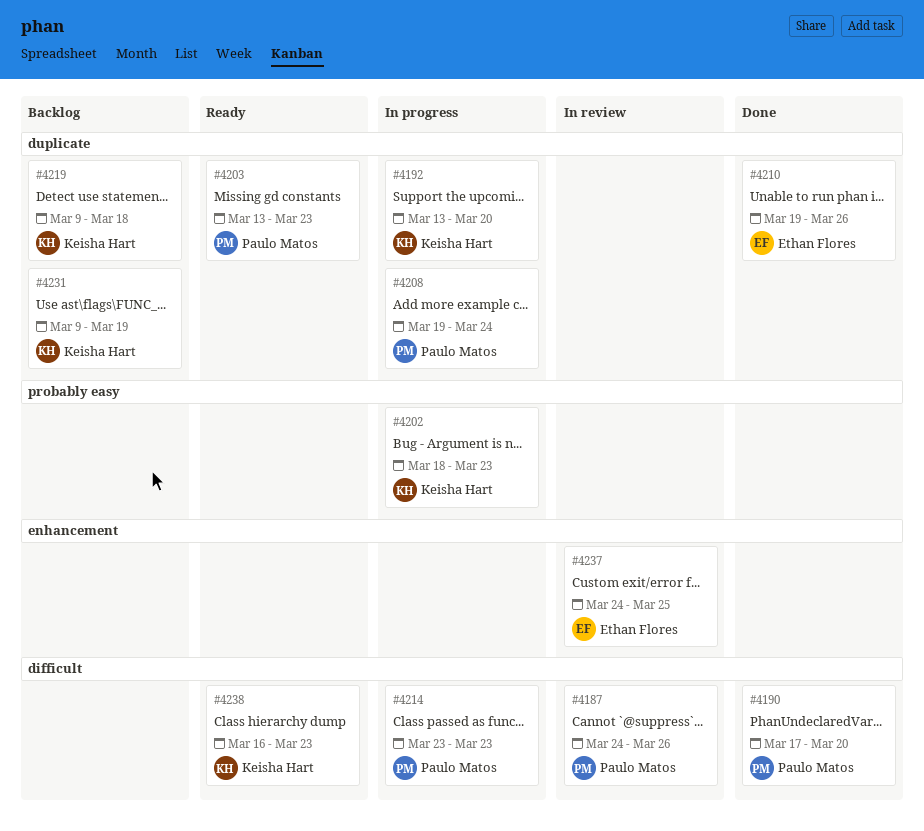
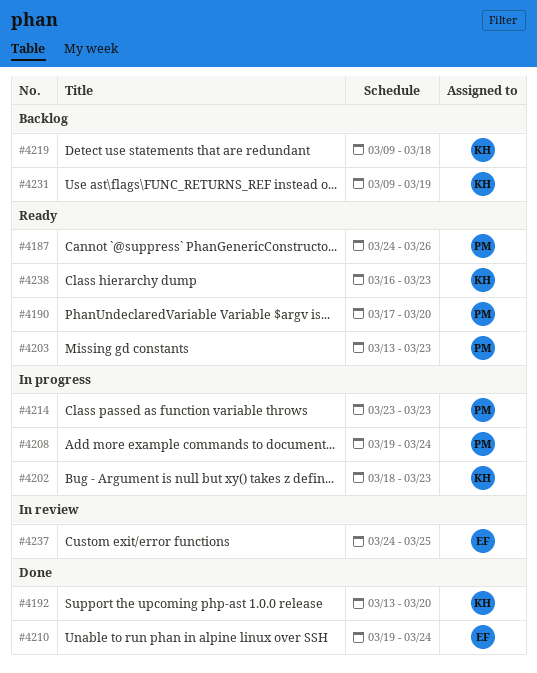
#4187, status: In review -> Ready
#4190, status: Done -> Ready
#4192, status: In progress -> Done
#4210, due: Mar 26 -> Mar 24

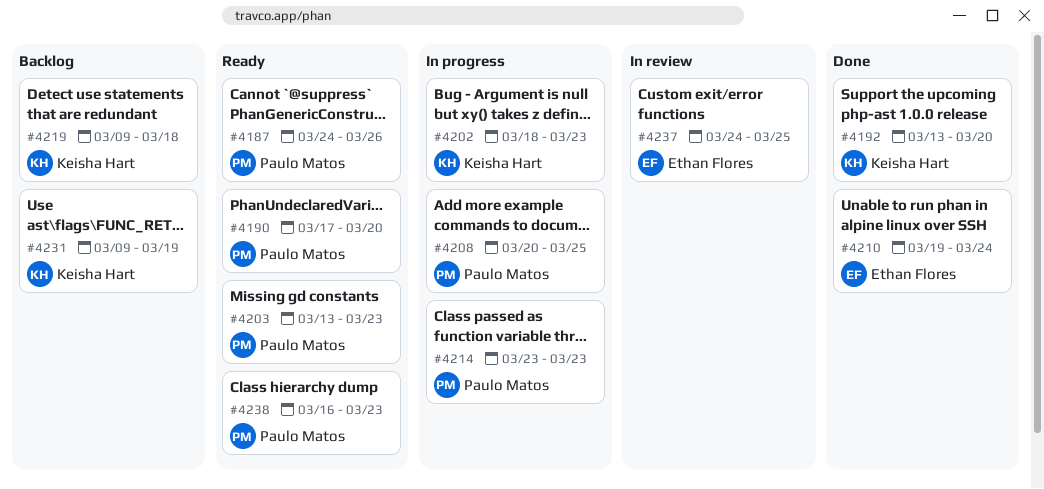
#4208, start: Mar 19 -> Mar 20
#4208, due: Mar 24 -> Mar 25
#4238, owner: Keisha Hart -> Paulo Matos

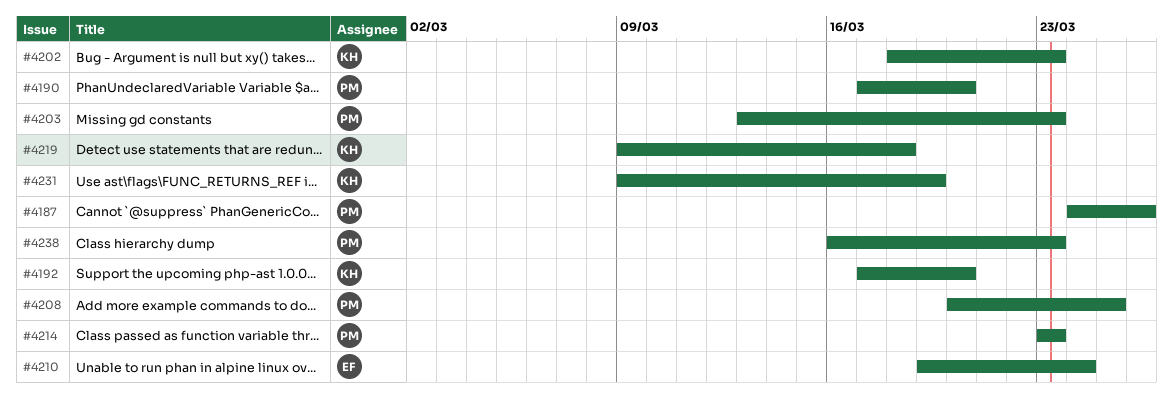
#4192, start: Mar 13 -> Mar 17
#4237: present -> none

